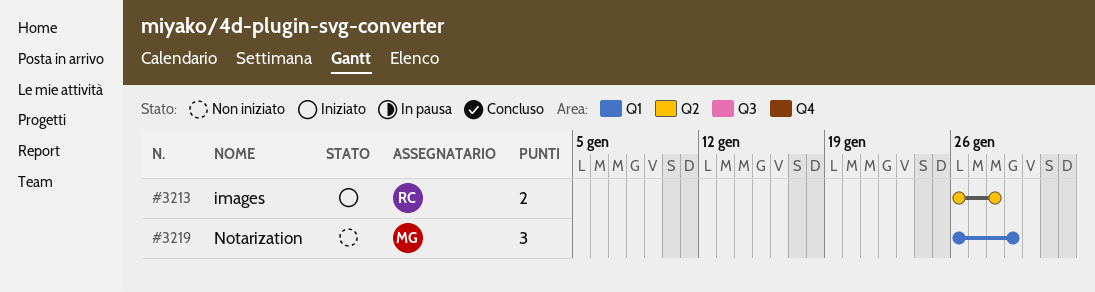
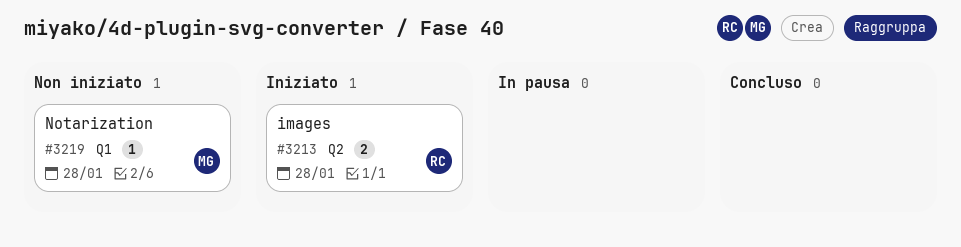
#3219, estimate: 3 -> 1
#3219, due: Jan 29 -> Jan 28

